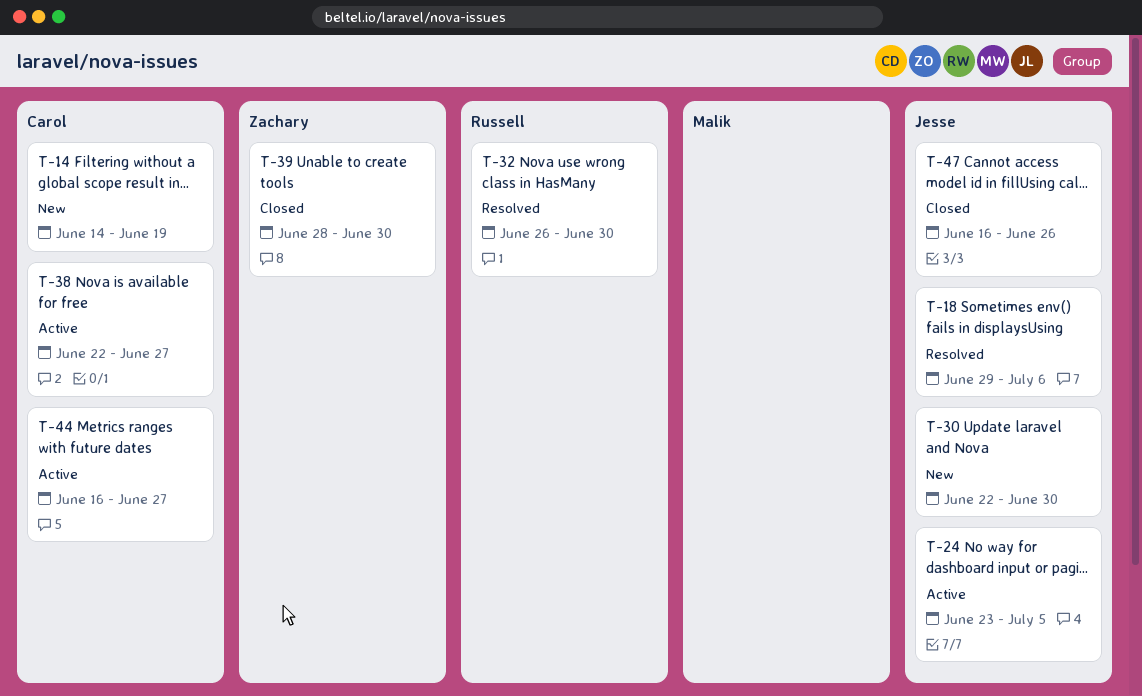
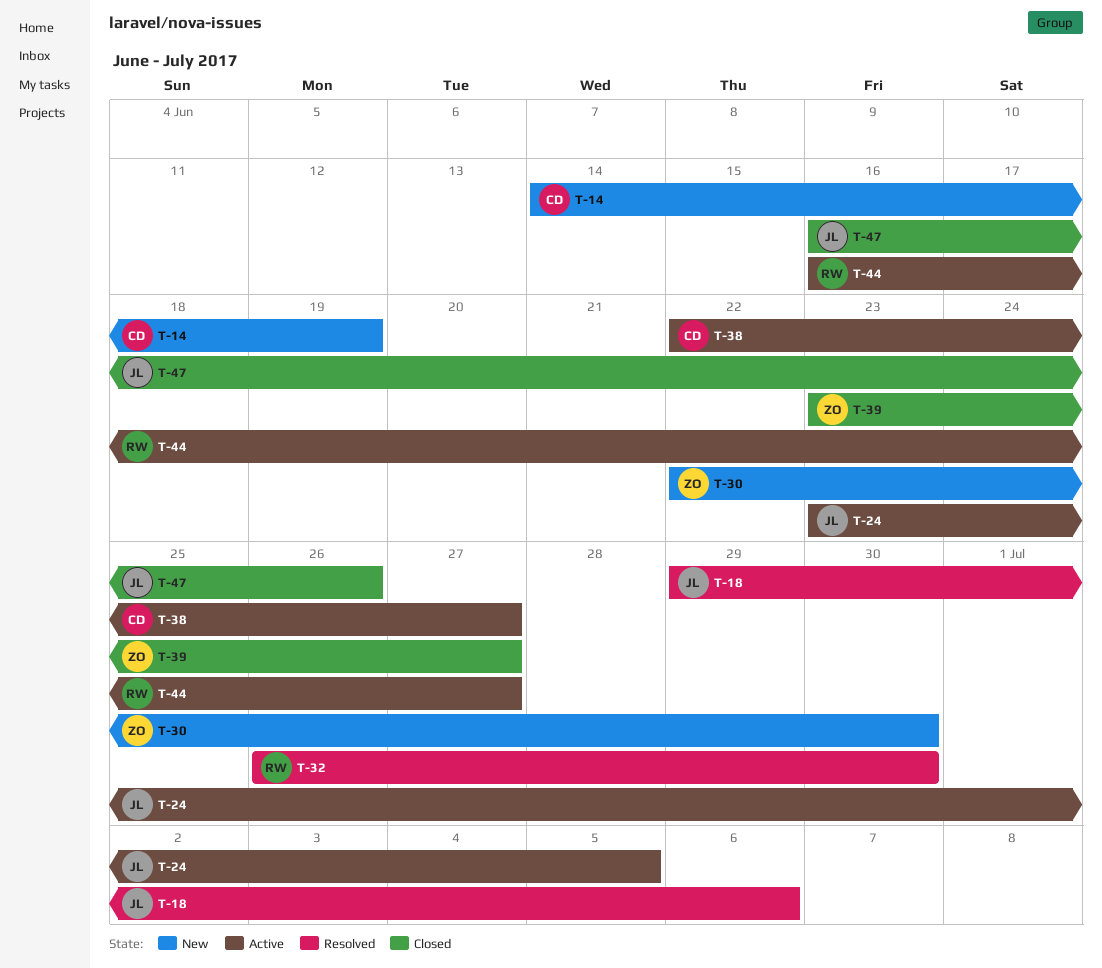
T-30, owner: Jesse -> Zachary
T-39, start: Jun 28 -> Jun 23
T-39, due: Jun 30 -> Jun 27
T-44, owner: Carol -> Russell

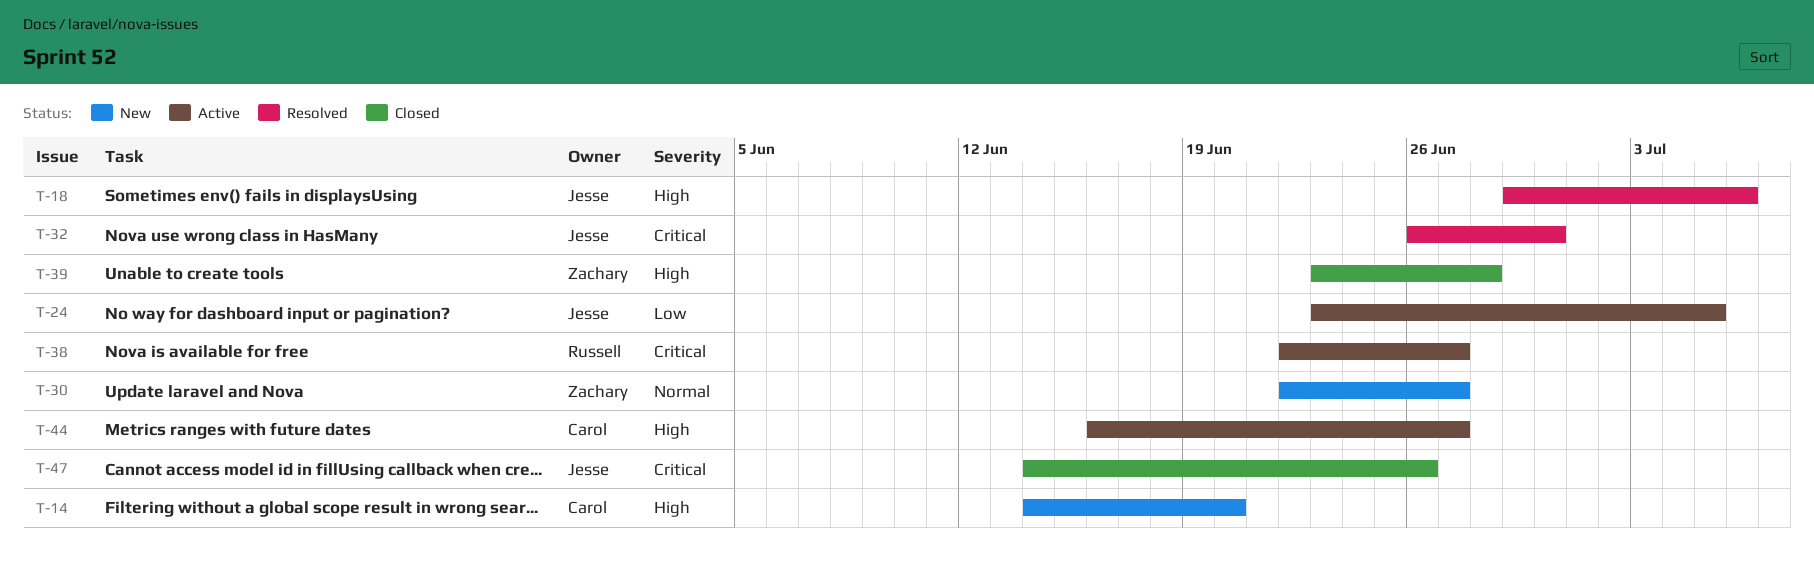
T-14, due: Jun 19 -> Jun 20
T-30, due: Jun 30 -> Jun 27
T-32, owner: Russell -> Jesse
T-38, owner: Carol -> Russell
T-39, due: Jun 27 -> Jun 28
T-44, owner: Russell -> Carol
T-47, start: Jun 16 -> Jun 14

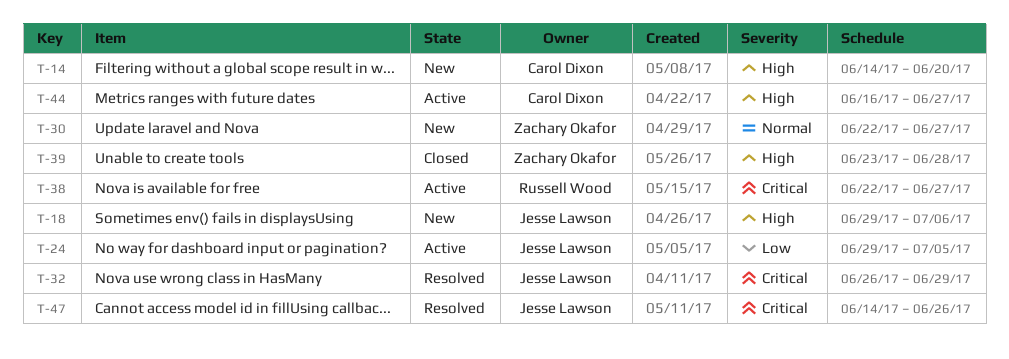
T-18, status: Resolved -> New
T-24, start: Jun 23 -> Jun 29
T-32, due: Jun 30 -> Jun 29
T-47, status: Closed -> Resolved

